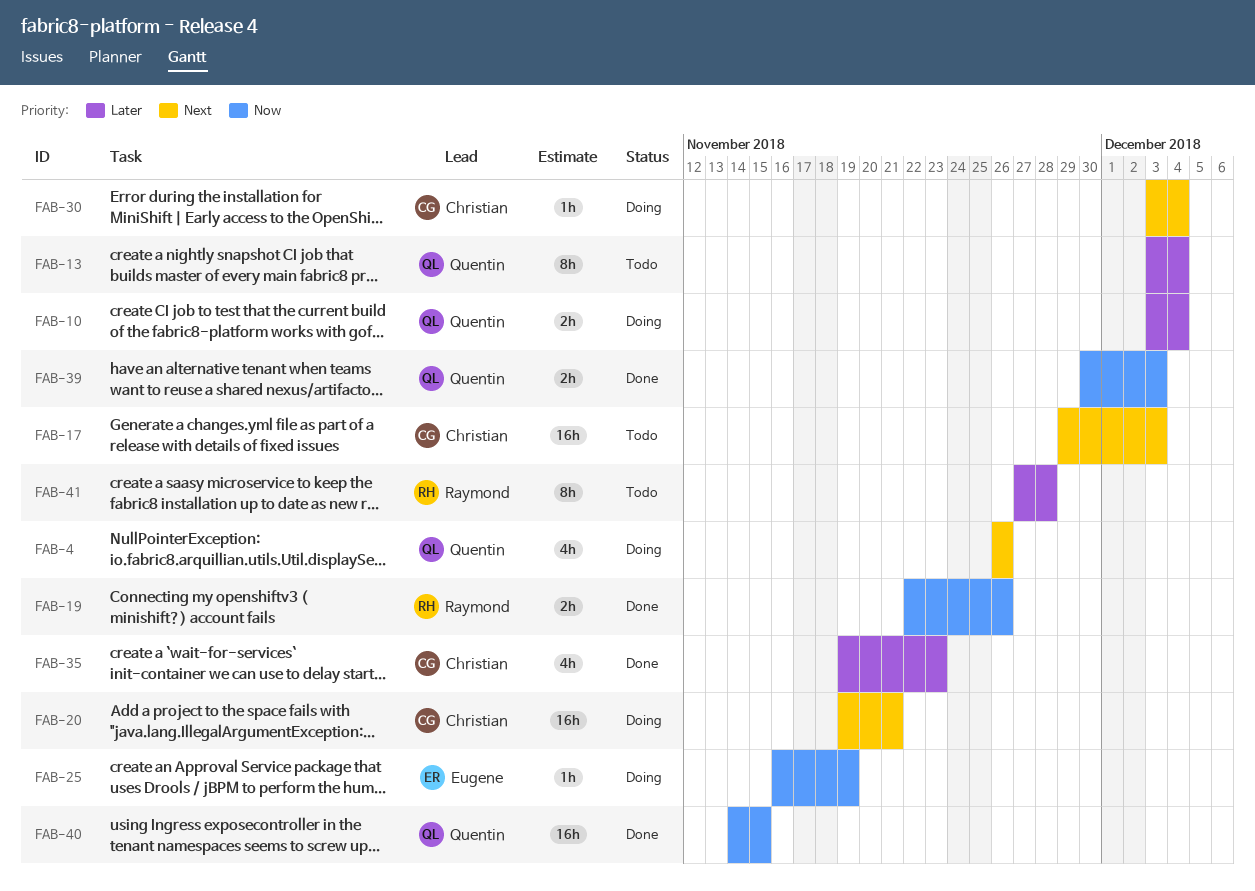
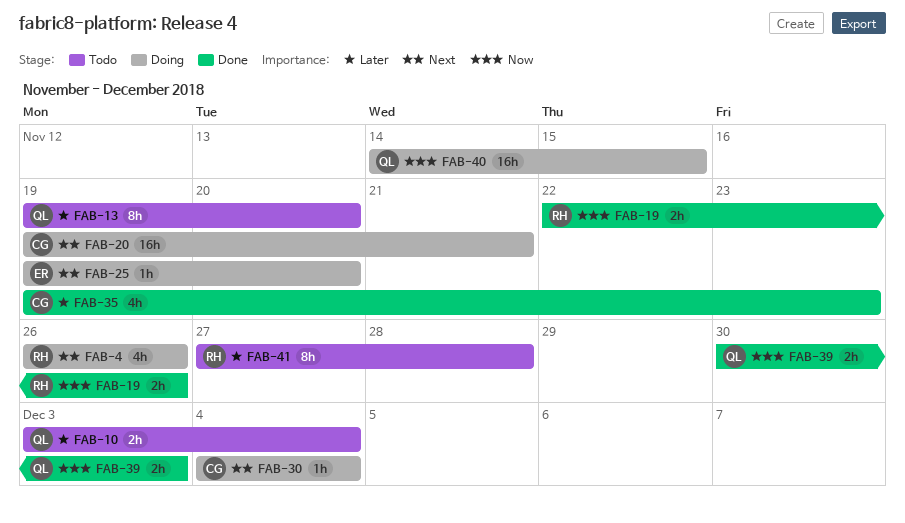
FAB-4, owner: Quentin -> Raymond
FAB-10, status: Doing -> Todo
FAB-13, start: Dec 3 -> Nov 19
FAB-13, due: Dec 4 -> Nov 20
FAB-17: present -> none
FAB-25, priority: Now -> Next
FAB-25, start: Nov 16 -> Nov 19
FAB-25, due: Nov 19 -> Nov 20
FAB-30, start: Dec 3 -> Dec 4
FAB-40, status: Done -> Doing

